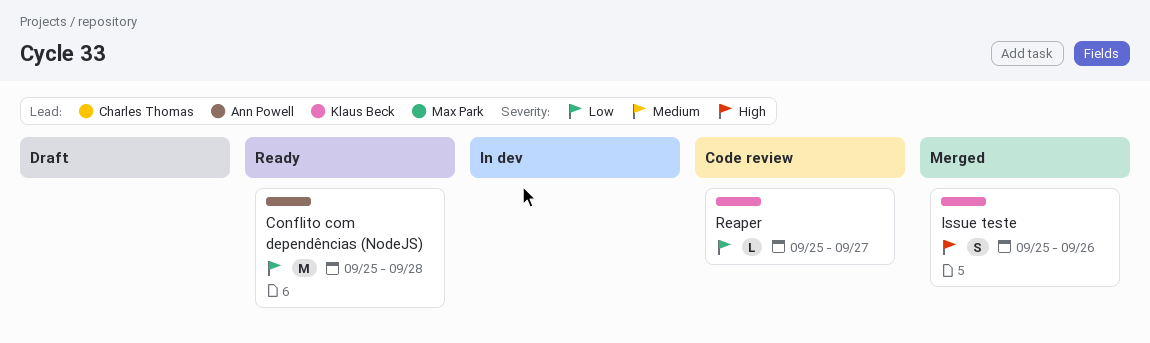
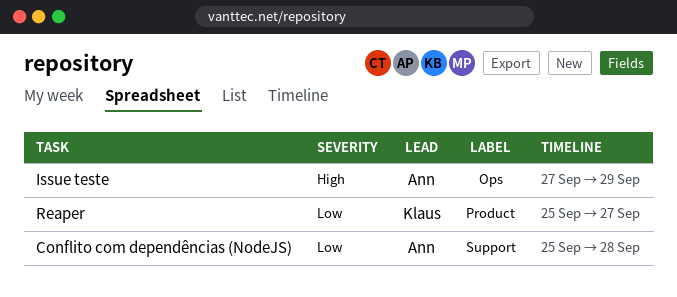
Issue teste, owner: Klaus Beck -> Ann Powell
Issue teste, start: Sep 25 -> Sep 27
Issue teste, due: Sep 26 -> Sep 29

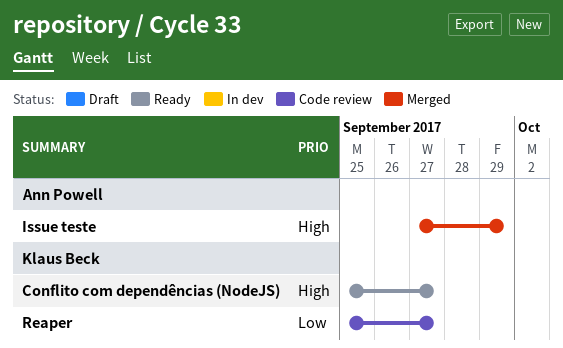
Conflito com dependências (NodeJS), owner: Ann Powell -> Klaus Beck
Conflito com dependências (NodeJS), priority: Low -> High
Conflito com dependências (NodeJS), due: Sep 28 -> Sep 27

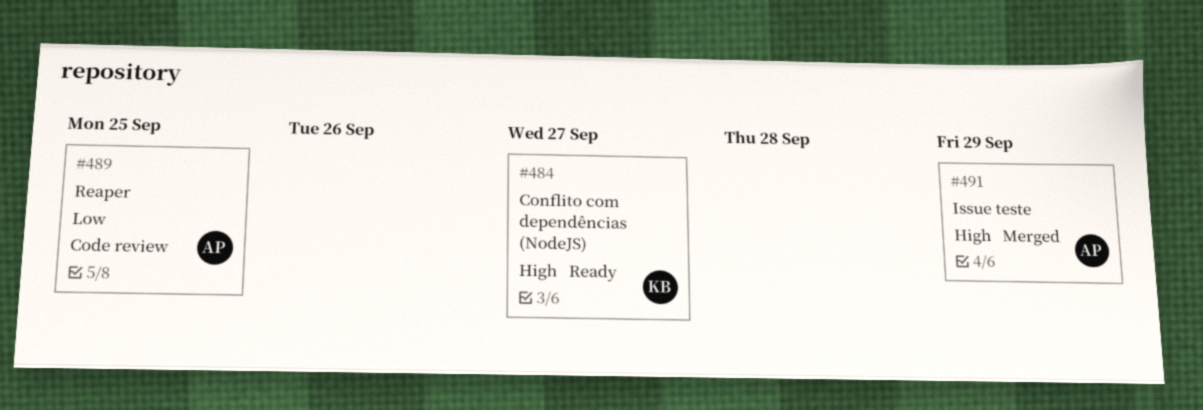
Reaper, owner: Klaus Beck -> Ann Powell
Reaper, due: Sep 27 -> Sep 25

